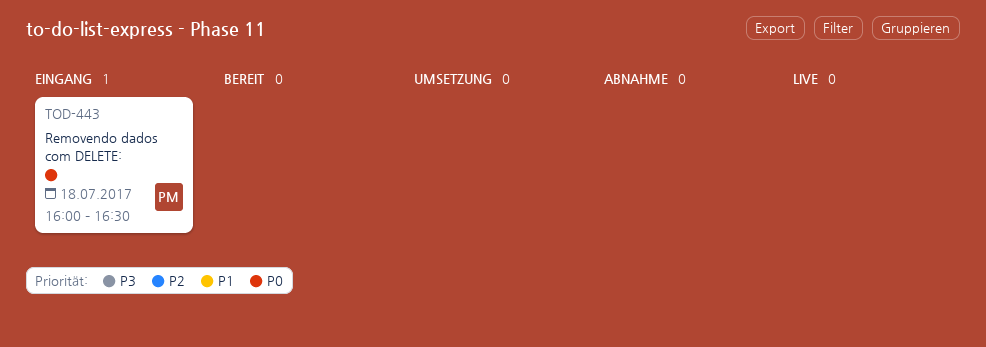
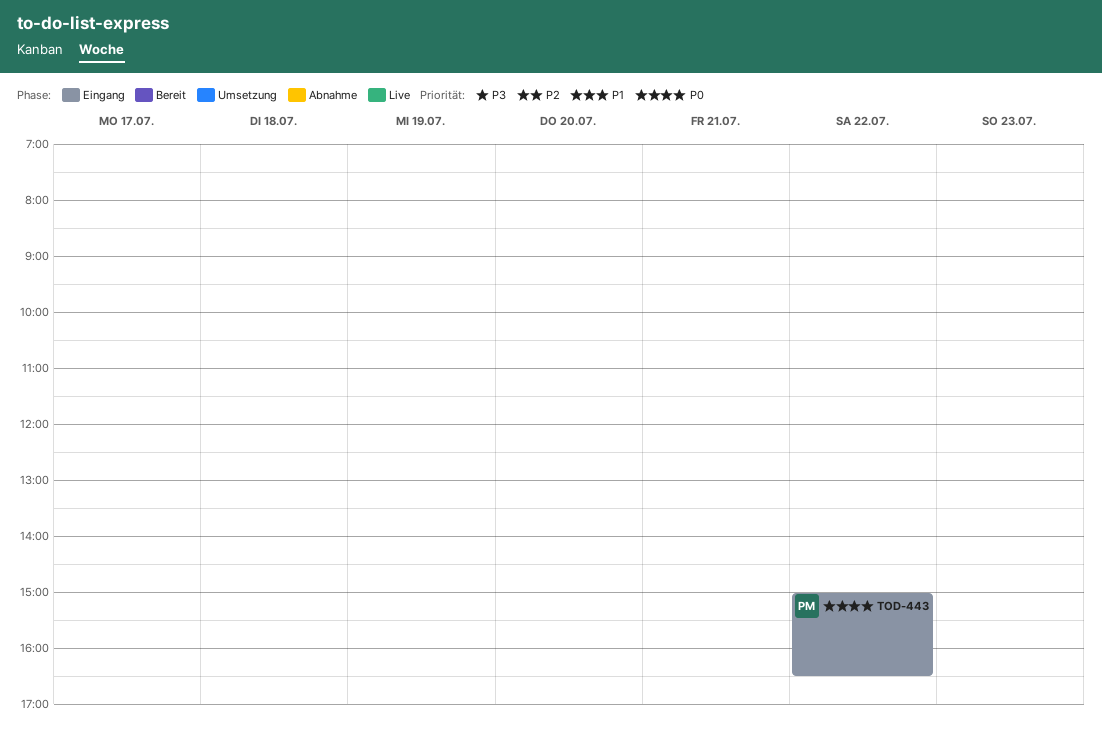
TOD-443, day: Jul 18 -> Jul 22
TOD-443, begins: 16:00 -> 15:00

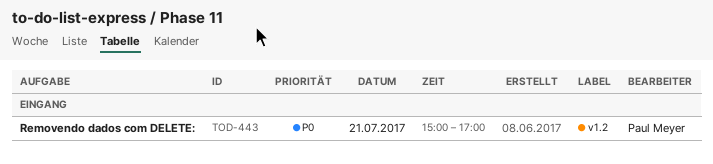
TOD-443, day: Jul 22 -> Jul 21
TOD-443, ends: 16:30 -> 17:00

